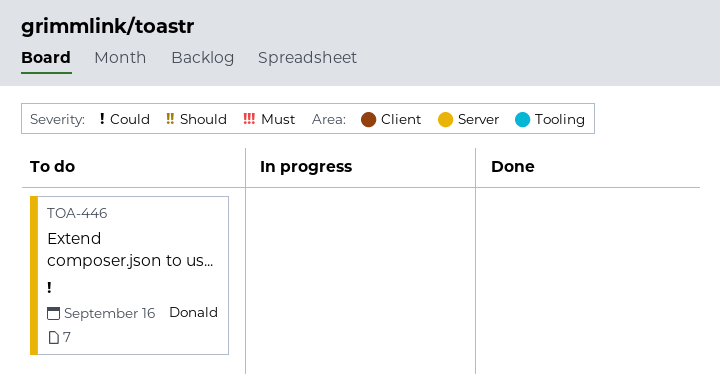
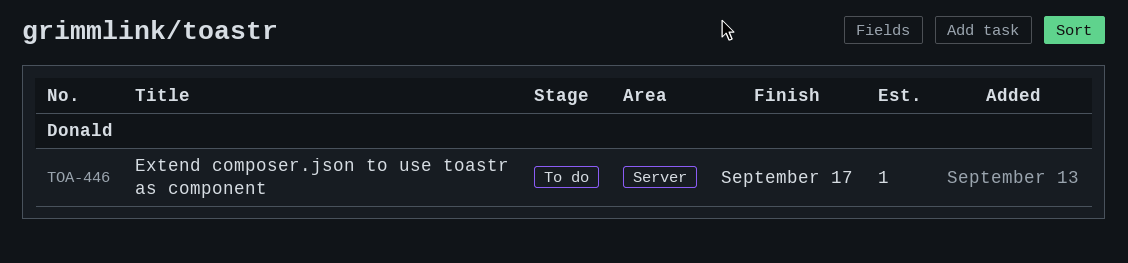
TOA-446, due: Sep 16 -> Sep 17

